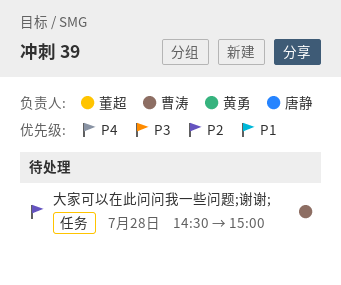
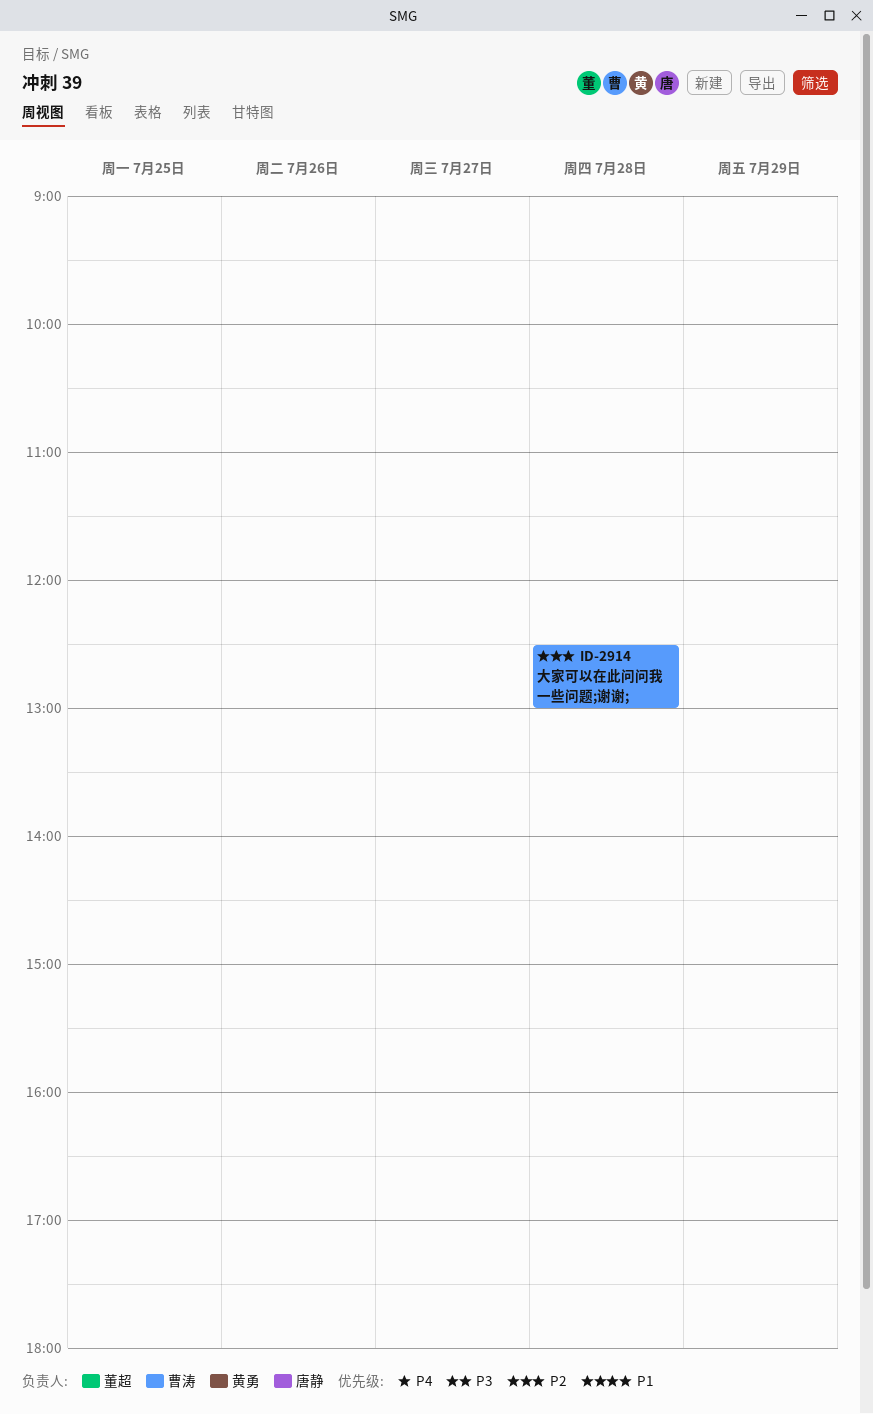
大家可以在此问问我一些问题;谢谢;, begins: 14:30 -> 12:30
大家可以在此问问我一些问题;谢谢;, ends: 15:00 -> 13:00

